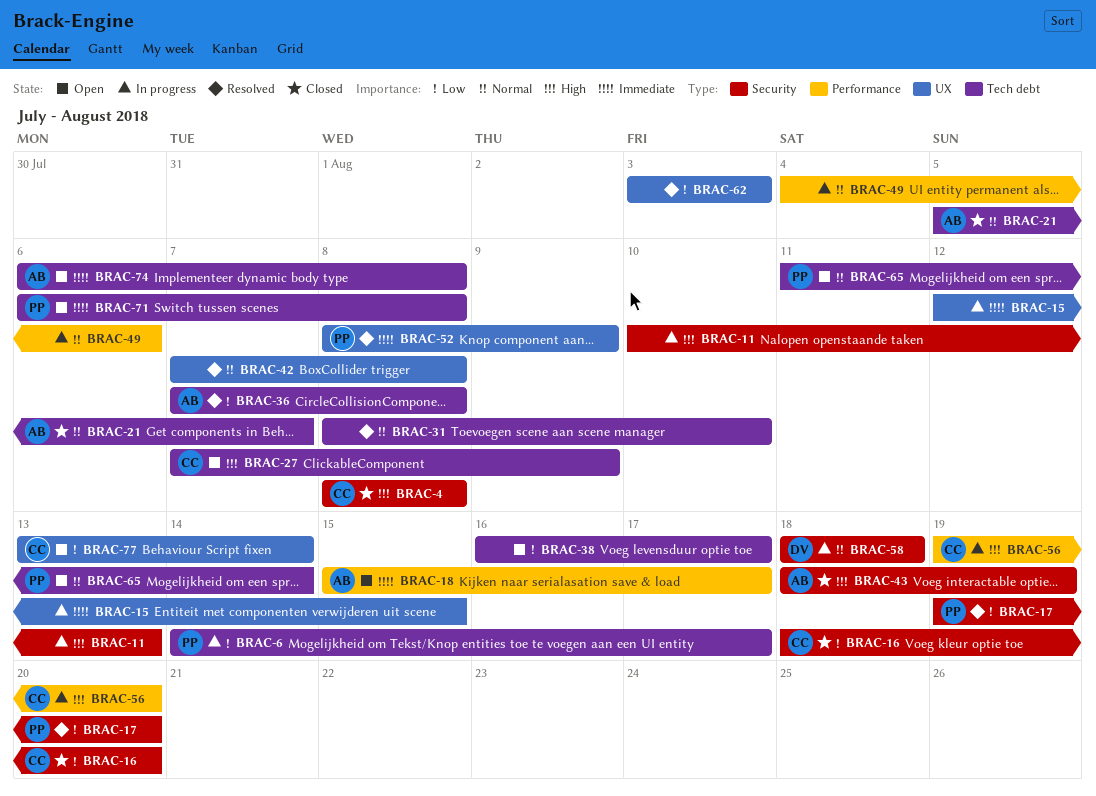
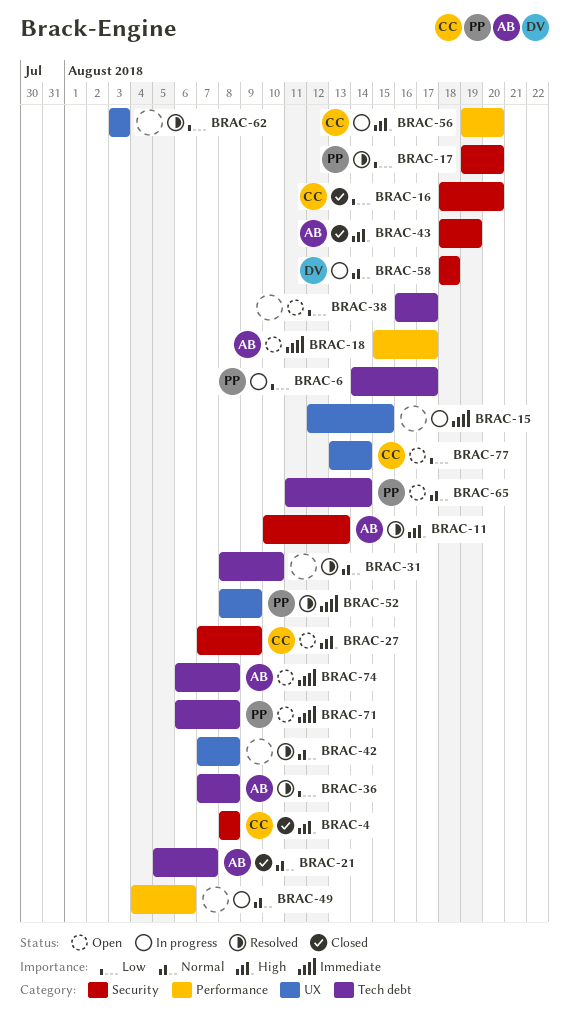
BRAC-11, status: In progress -> Resolved
BRAC-11, owner: none -> AB
BRAC-27, label: Tech debt -> Security

